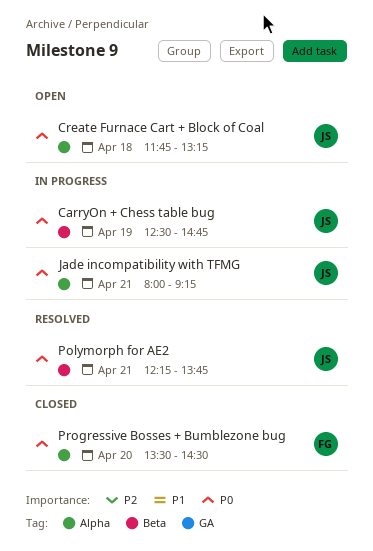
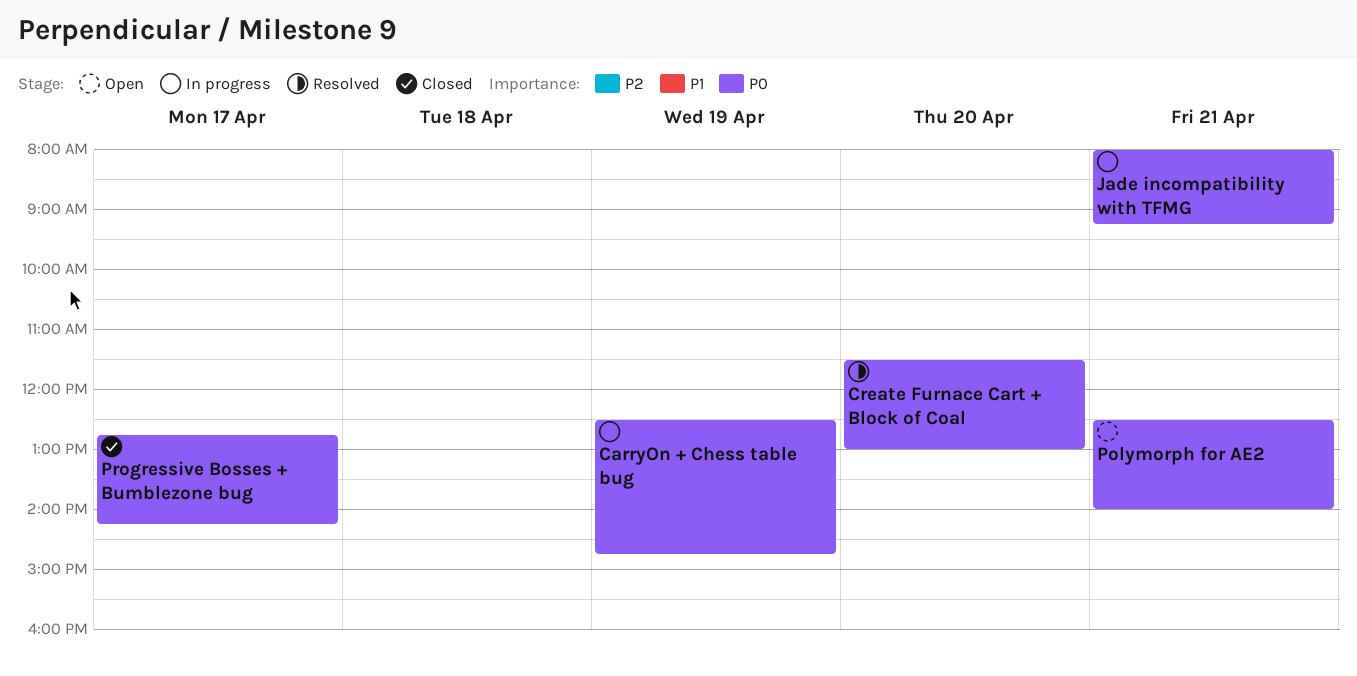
Create Furnace Cart + Block of Coal, status: Open -> Resolved
Create Furnace Cart + Block of Coal, day: Apr 18 -> Apr 20
Create Furnace Cart + Block of Coal, begins: 11:45 -> 11:30
Create Furnace Cart + Block of Coal, ends: 13:15 -> 13:00
Polymorph for AE2, status: Resolved -> Open
Polymorph for AE2, begins: 12:15 -> 12:30
Polymorph for AE2, ends: 13:45 -> 14:00
Progressive Bosses + Bumblezone bug, day: Apr 20 -> Apr 17
Progressive Bosses + Bumblezone bug, begins: 13:30 -> 12:45
Progressive Bosses + Bumblezone bug, ends: 14:30 -> 14:15

